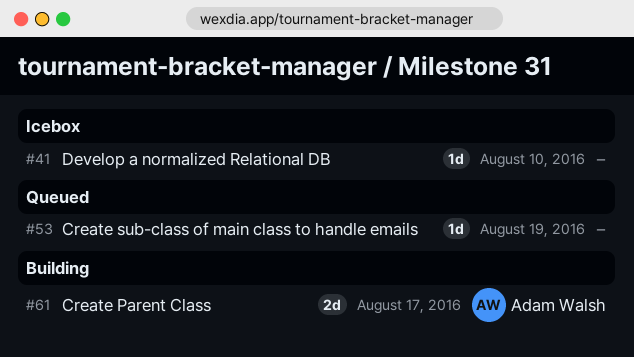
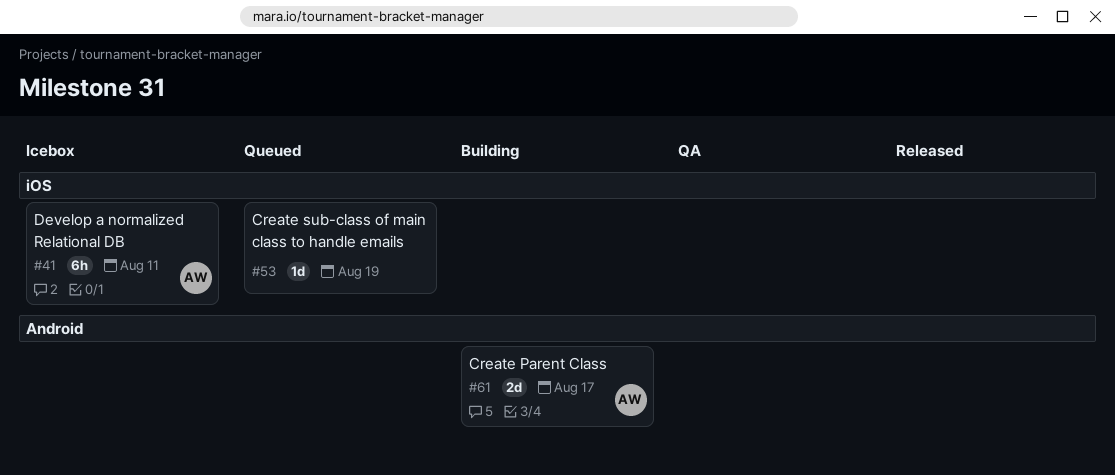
#41, owner: none -> Adam Walsh
#41, estimate: 1d -> 6h
#41, due: Aug 10 -> Aug 11

